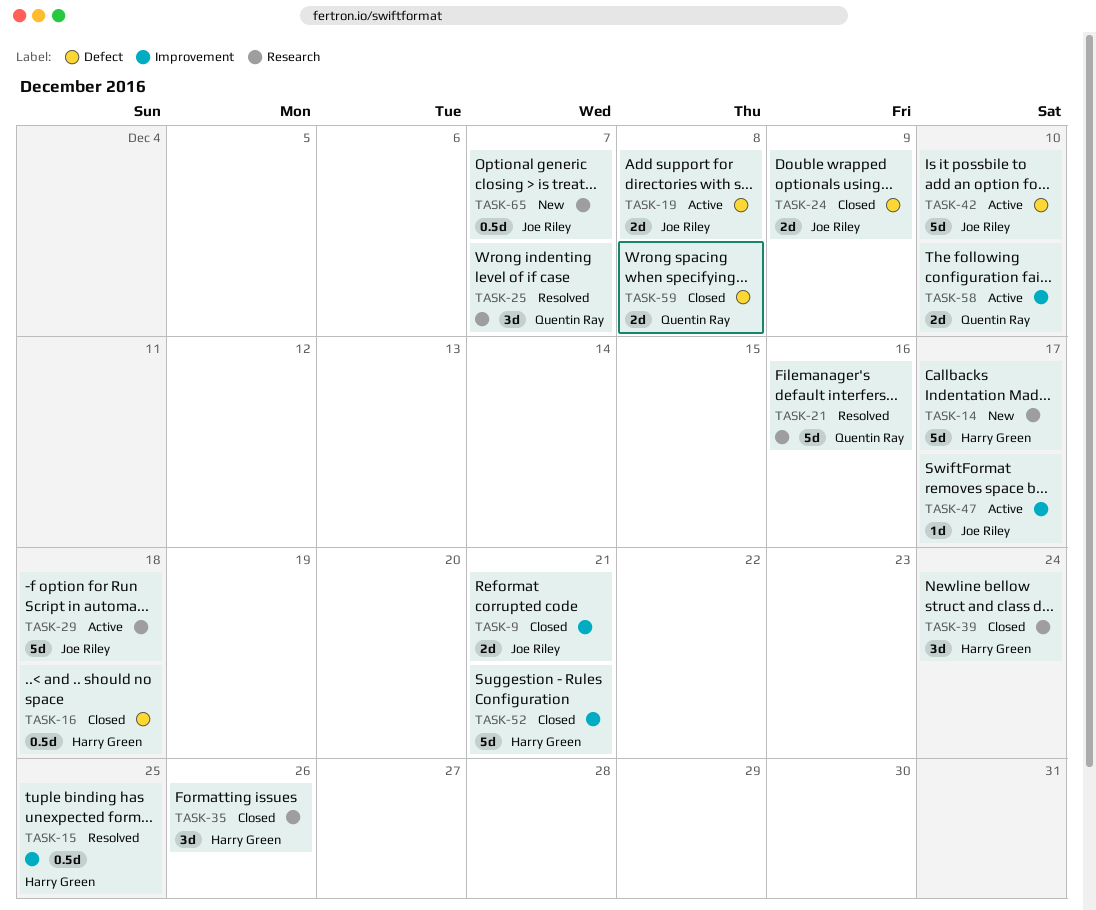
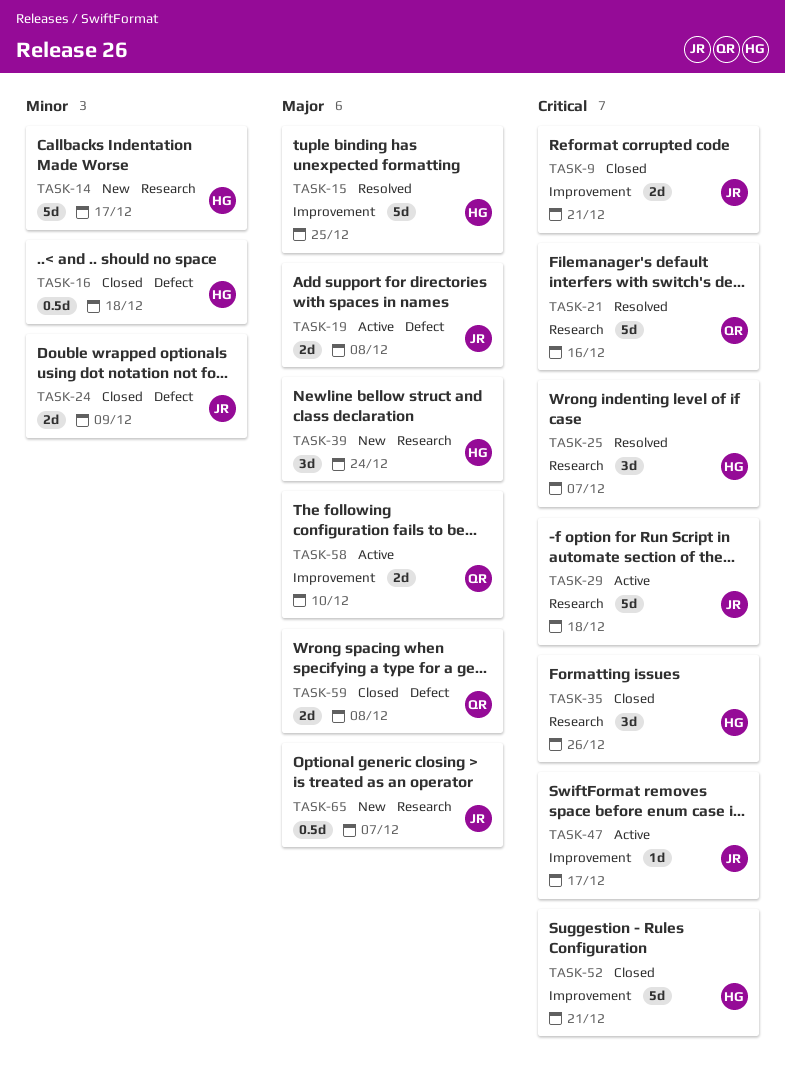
TASK-15, estimate: 0.5d -> 5d
TASK-25, owner: Quentin Ray -> Harry Green
TASK-39, status: Closed -> New
TASK-42: present -> none

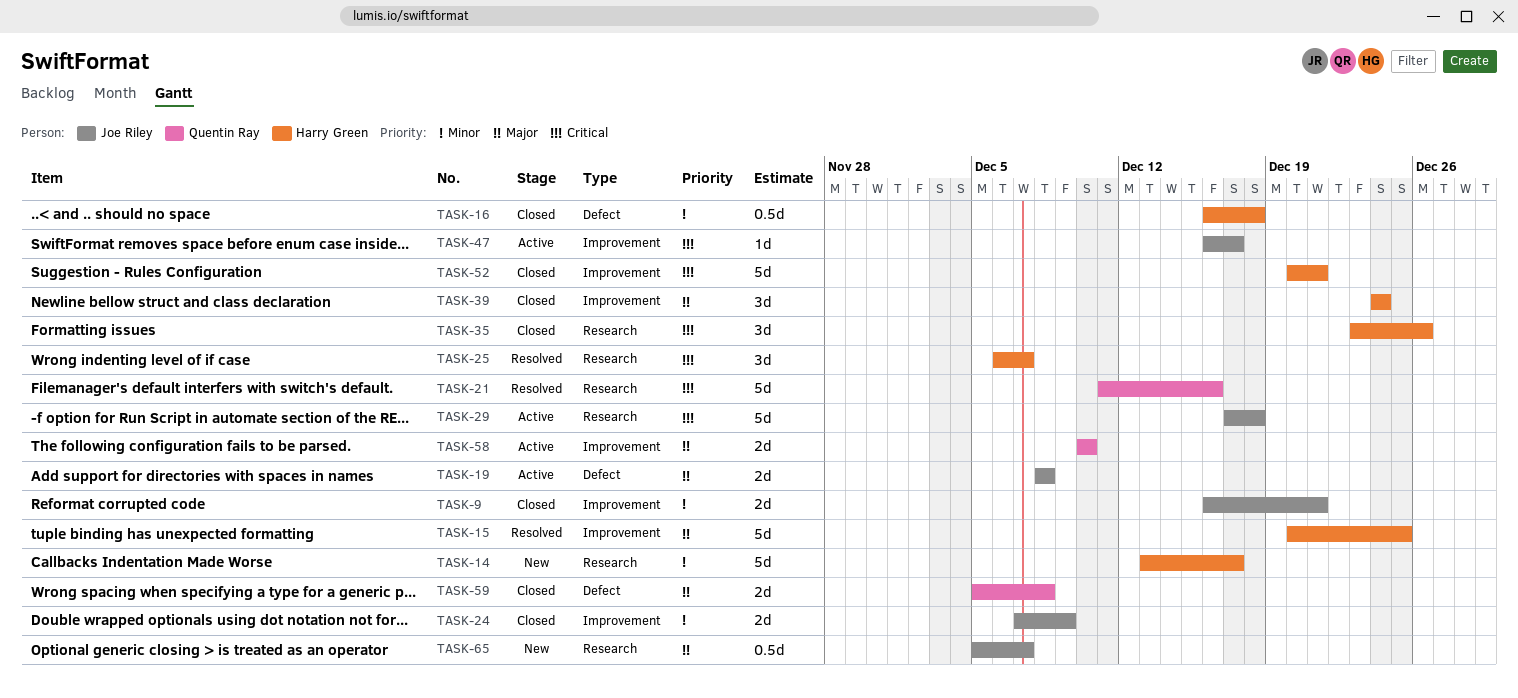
TASK-9, priority: Critical -> Minor
TASK-24, label: Defect -> Improvement
TASK-39, status: New -> Closed
TASK-39, label: Research -> Improvement

